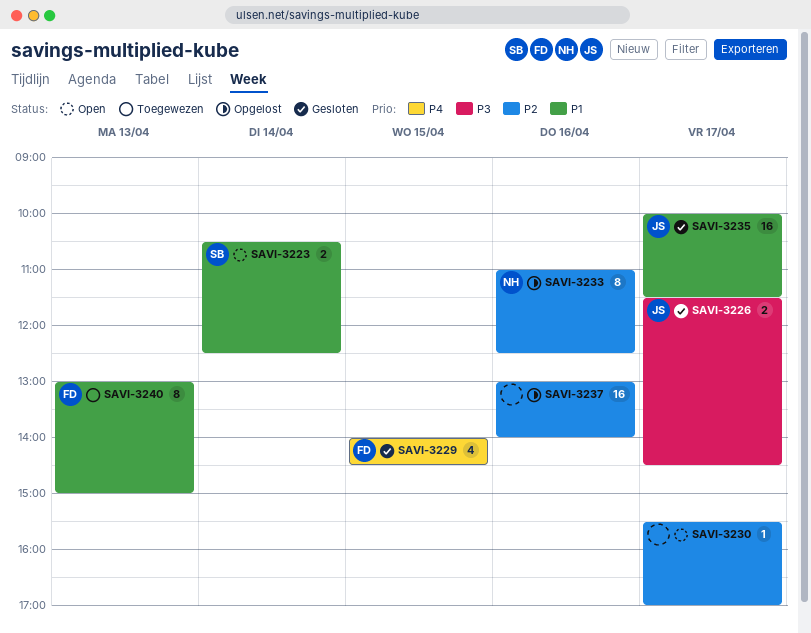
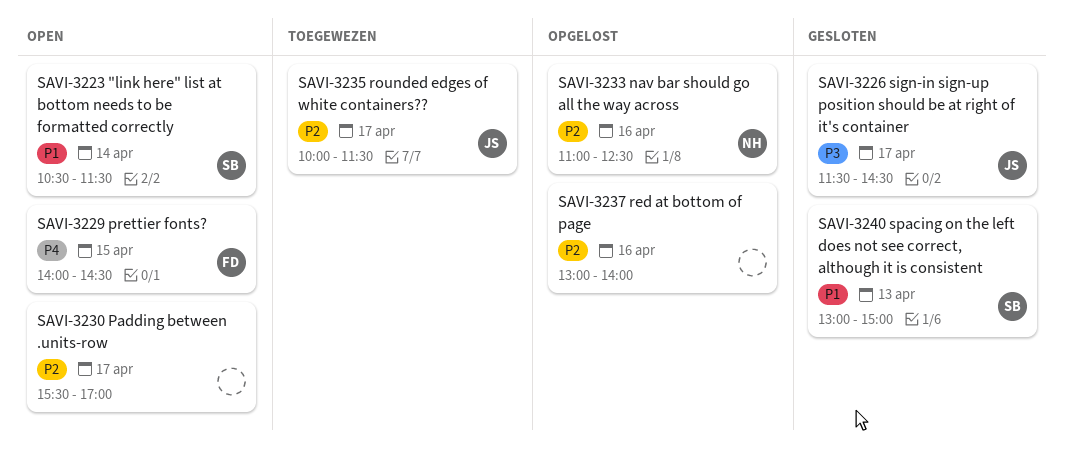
SAVI-3223, ends: 12:30 -> 11:30
SAVI-3229, status: Gesloten -> Open
SAVI-3235, status: Gesloten -> Toegewezen
SAVI-3235, priority: P1 -> P2
SAVI-3240, status: Toegewezen -> Gesloten
SAVI-3240, owner: FD -> SB

